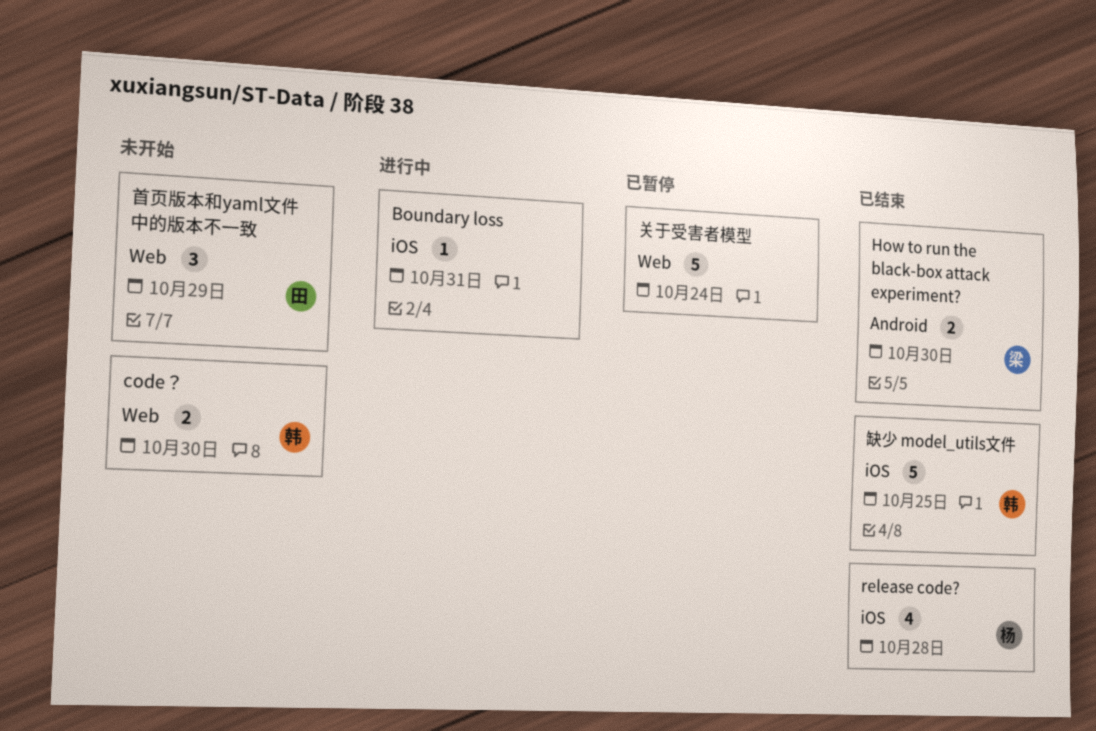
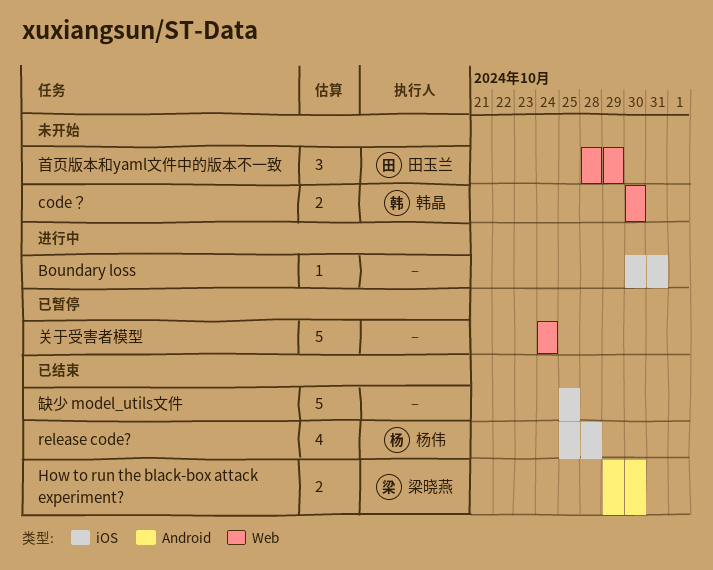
缺少 model_utils文件, owner: 韩晶 -> none

